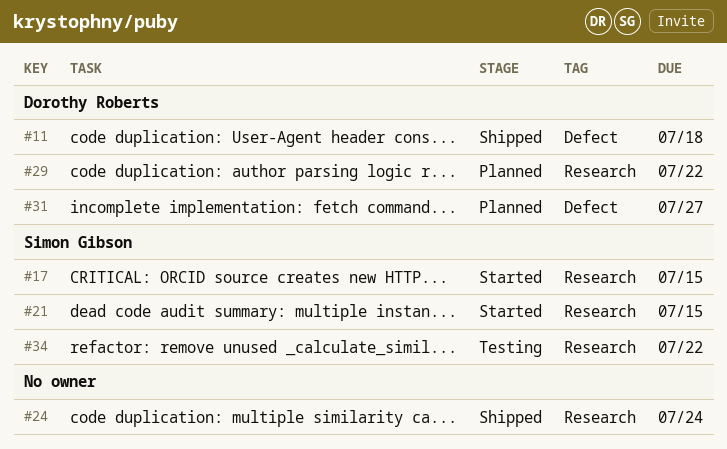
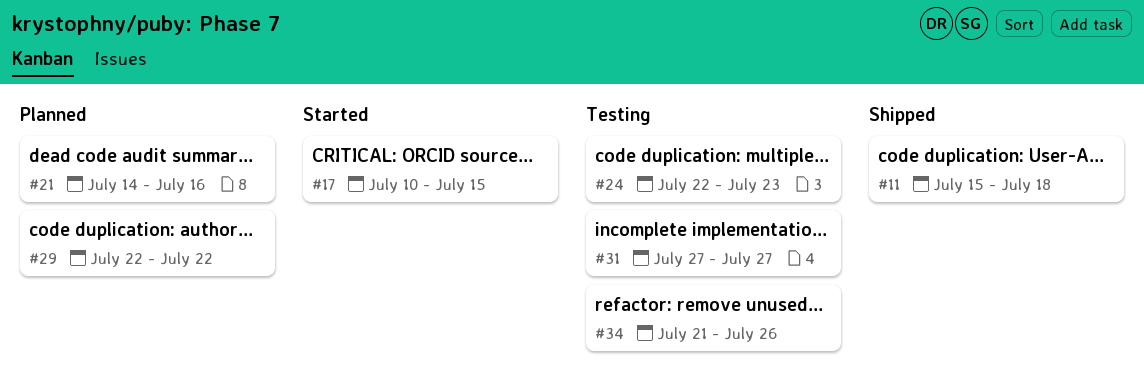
#21, status: Started -> Planned
#21, due: Jul 15 -> Jul 16
#24, status: Shipped -> Testing
#24, due: Jul 24 -> Jul 23
#31, status: Planned -> Testing
#34, due: Jul 22 -> Jul 26

